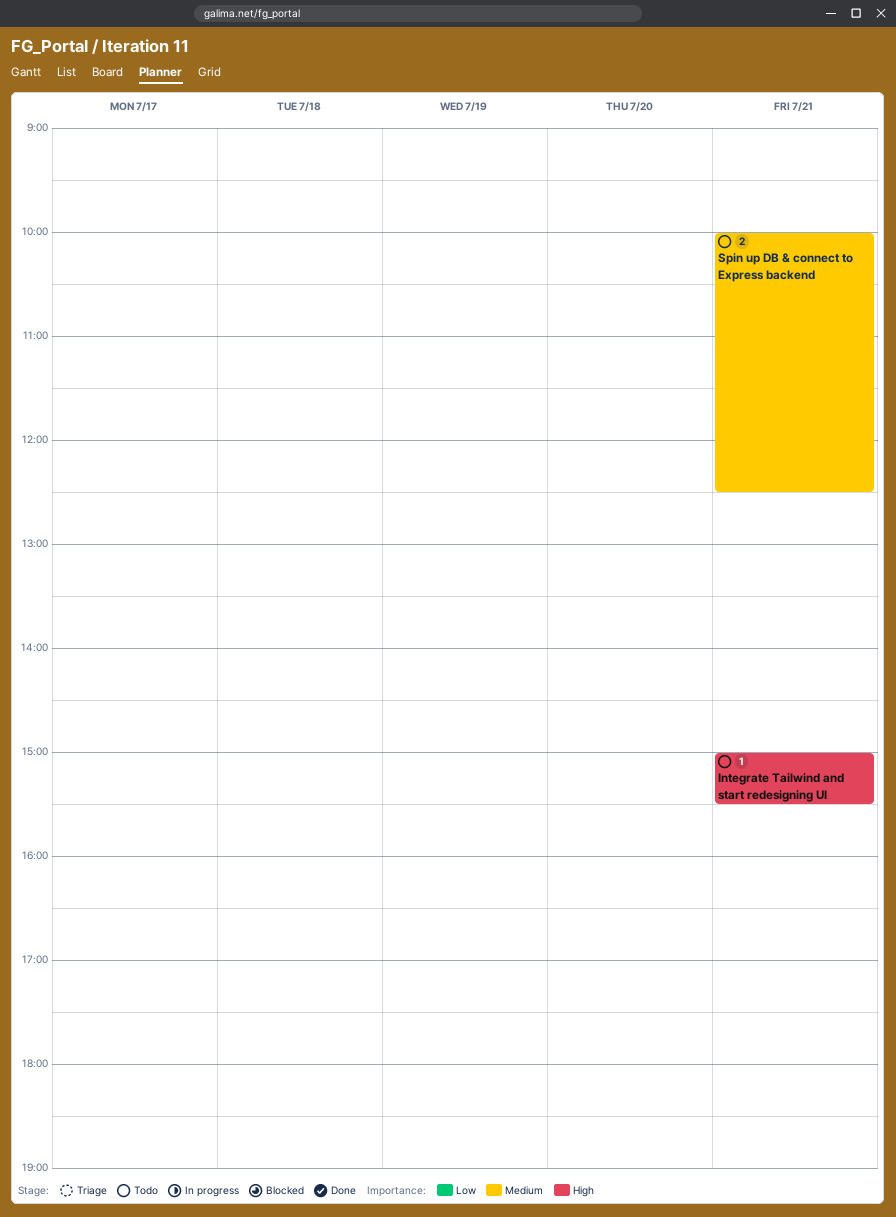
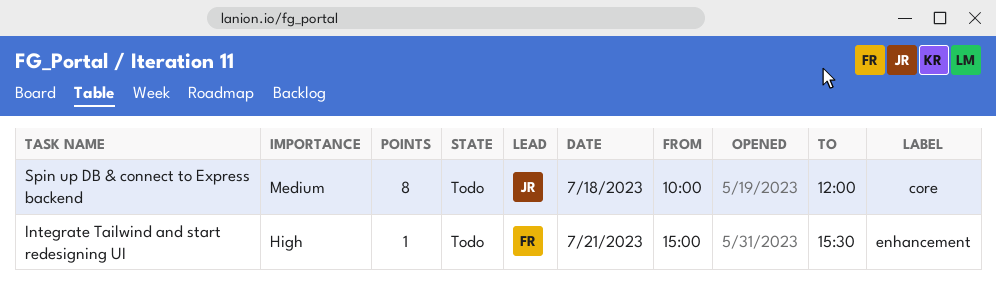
Spin up DB & connect to Express backend, estimate: 2 -> 8
Spin up DB & connect to Express backend, day: Jul 21 -> Jul 18
Spin up DB & connect to Express backend, ends: 12:30 -> 12:00

